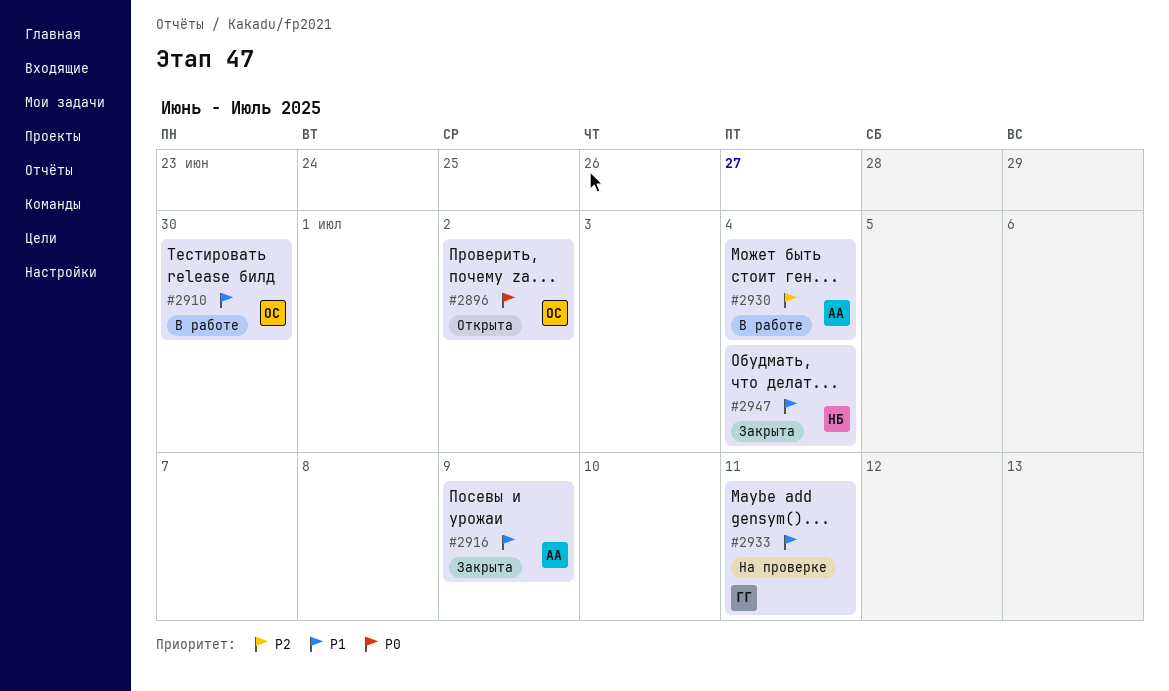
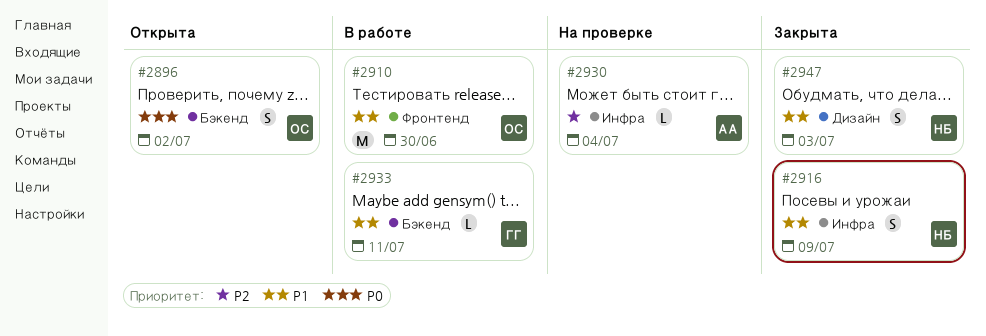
#2916, owner: АА -> НБ
#2930, status: В работе -> На проверке
#2933, status: На проверке -> В работе
#2947, due: Jul 4 -> Jul 3

